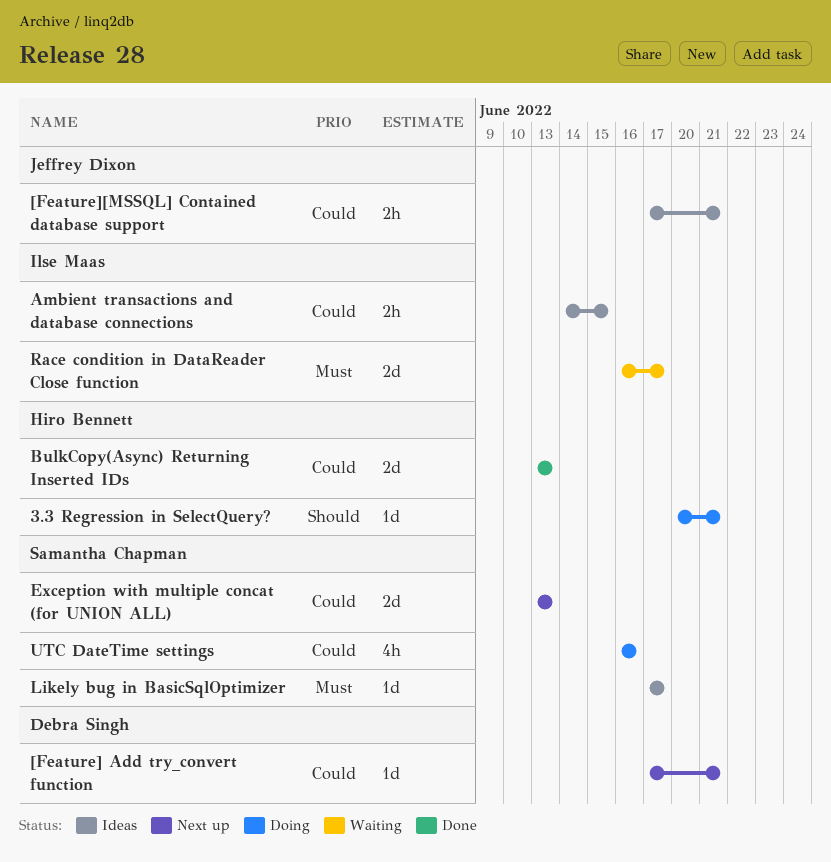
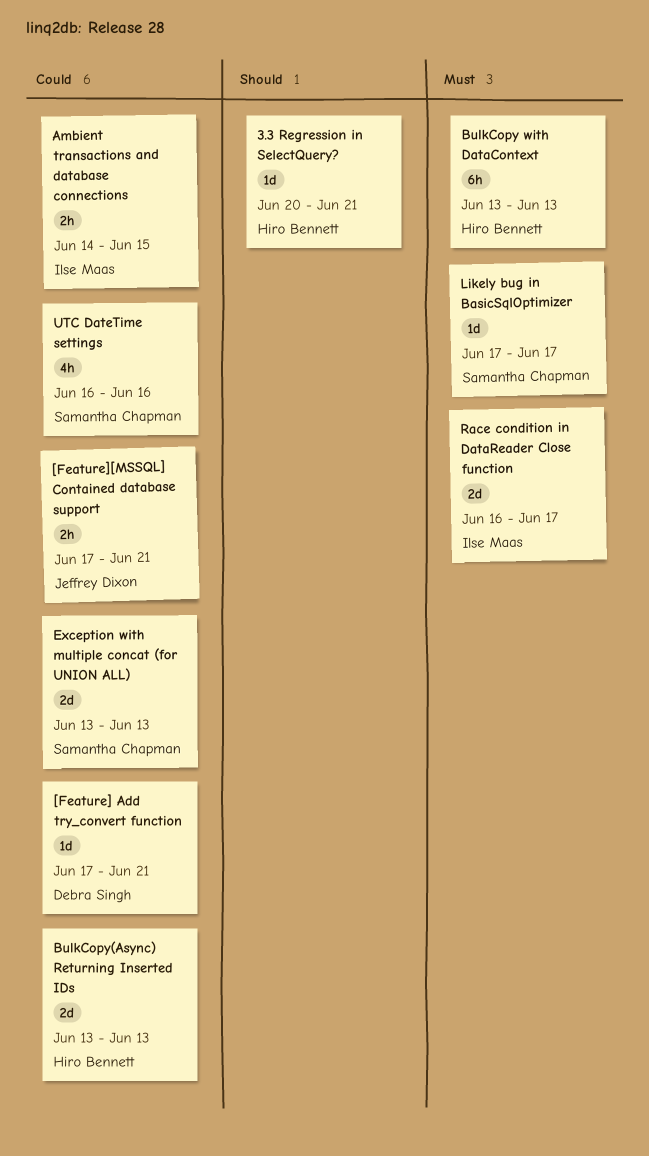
BulkCopy with DataContext: none -> present

